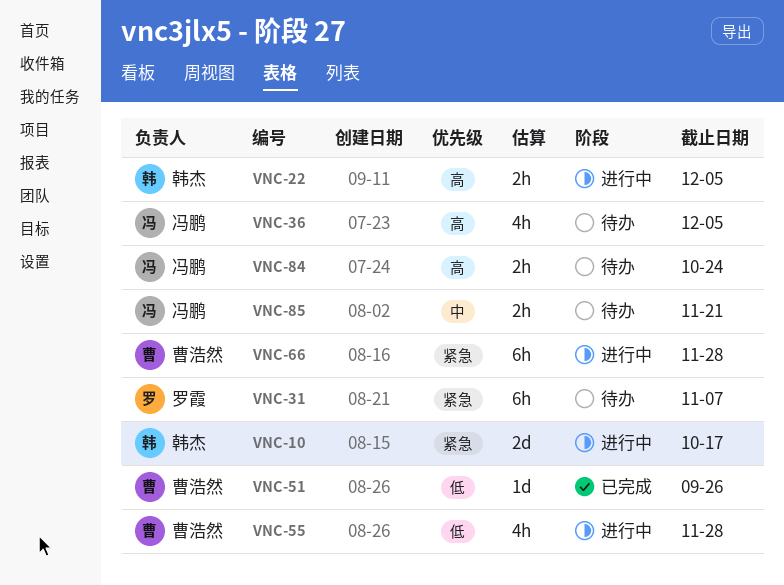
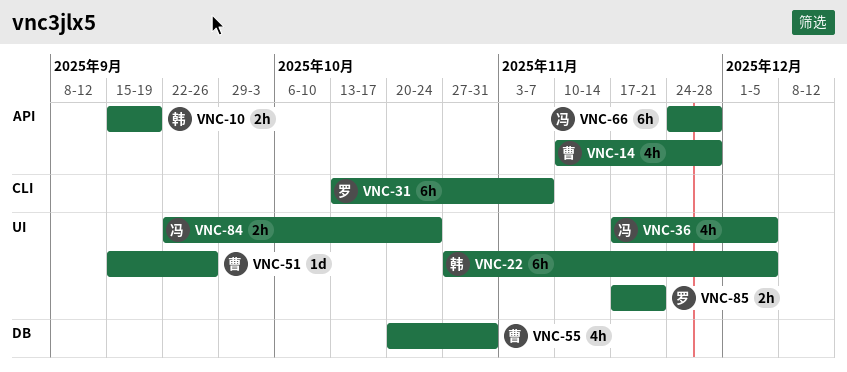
VNC-10, estimate: 2d -> 2h
VNC-10, due: Oct 17 -> Sep 19
VNC-14: none -> present
VNC-22, estimate: 2h -> 6h
VNC-55, due: Nov 28 -> Oct 31
VNC-66, owner: 曹浩然 -> 冯鹏
VNC-85, owner: 冯鹏 -> 罗霞

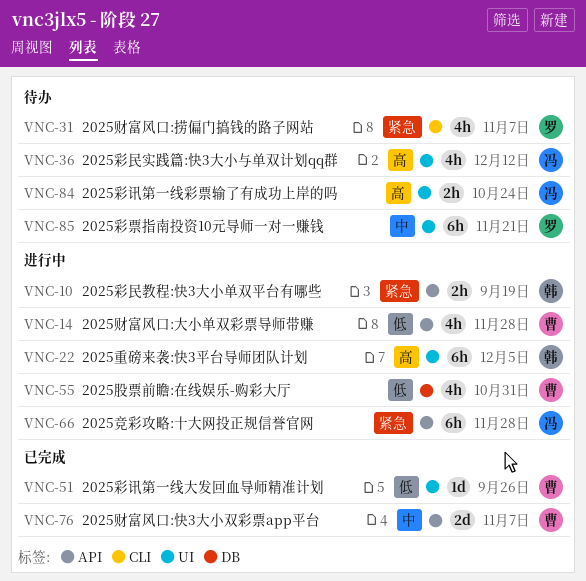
VNC-31, estimate: 6h -> 4h
VNC-36, due: Dec 5 -> Dec 12
VNC-76: none -> present
VNC-85, estimate: 2h -> 6h

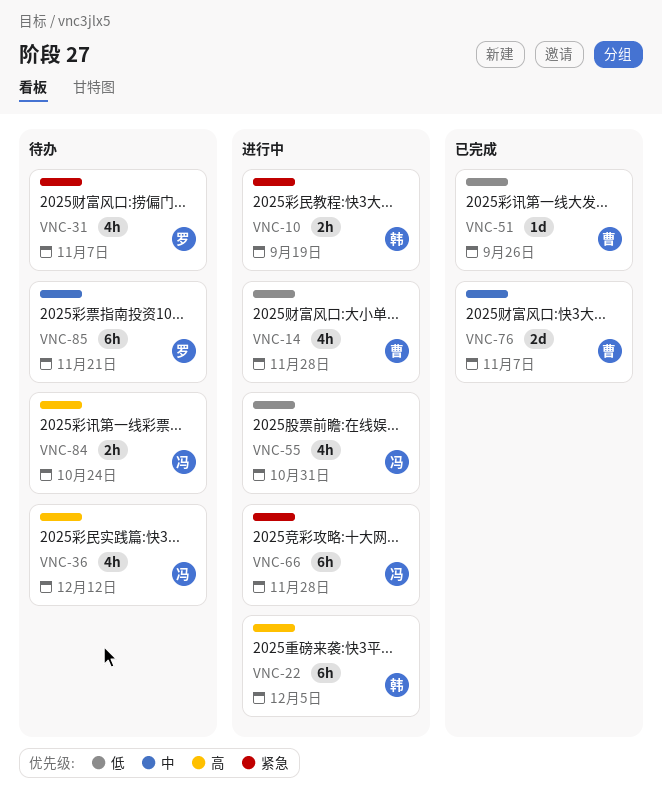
VNC-55, owner: 曹 -> 冯

